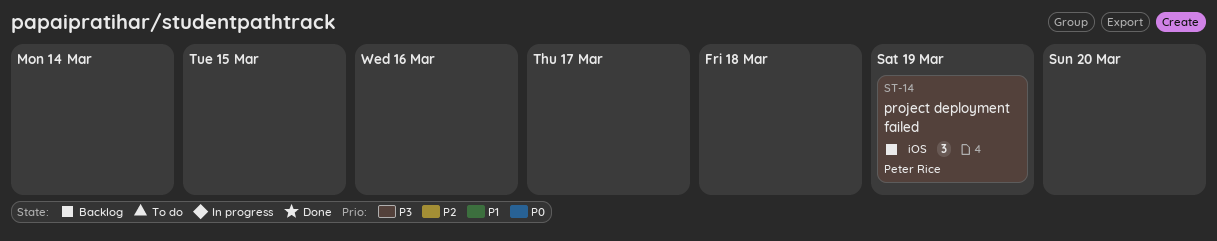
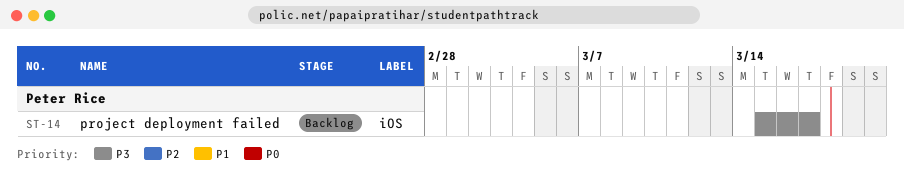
ST-14, due: Mar 19 -> Mar 17

